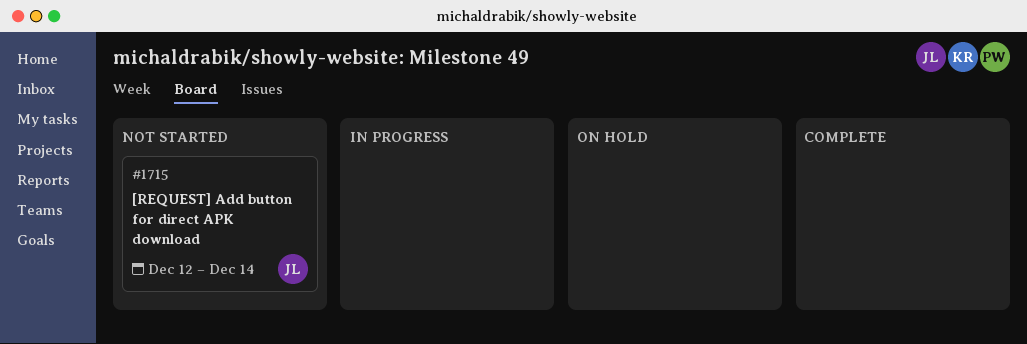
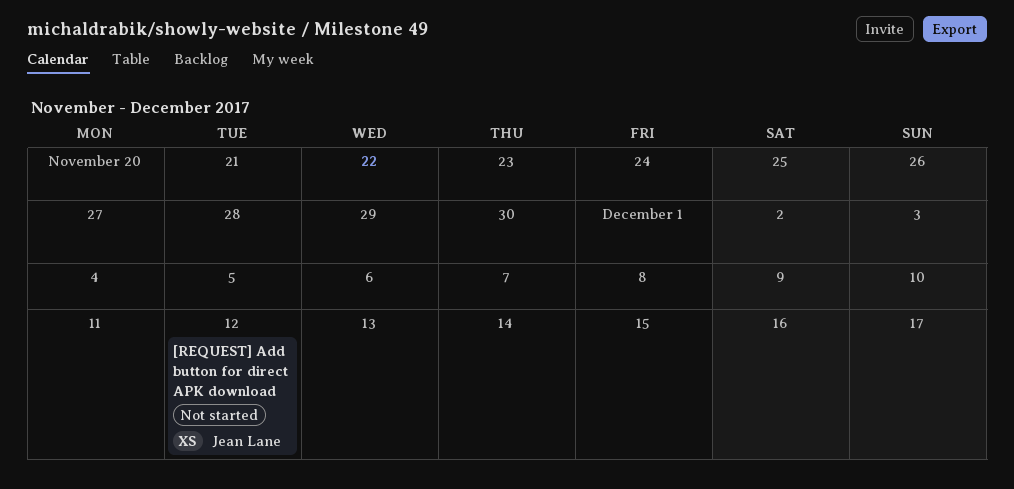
[REQUEST] Add button for direct APK download, due: Dec 14 -> Dec 12

